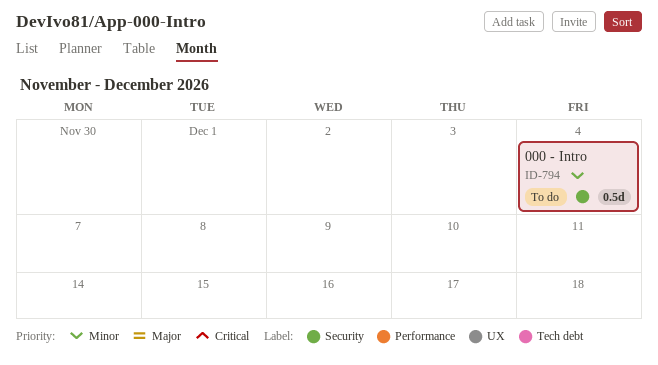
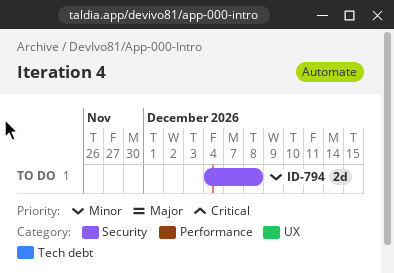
ID-794, estimate: 0.5d -> 2d
ID-794, due: Dec 4 -> Dec 8

